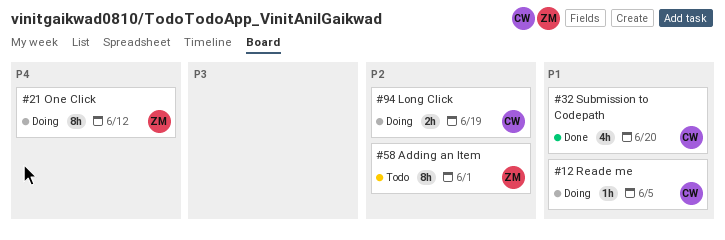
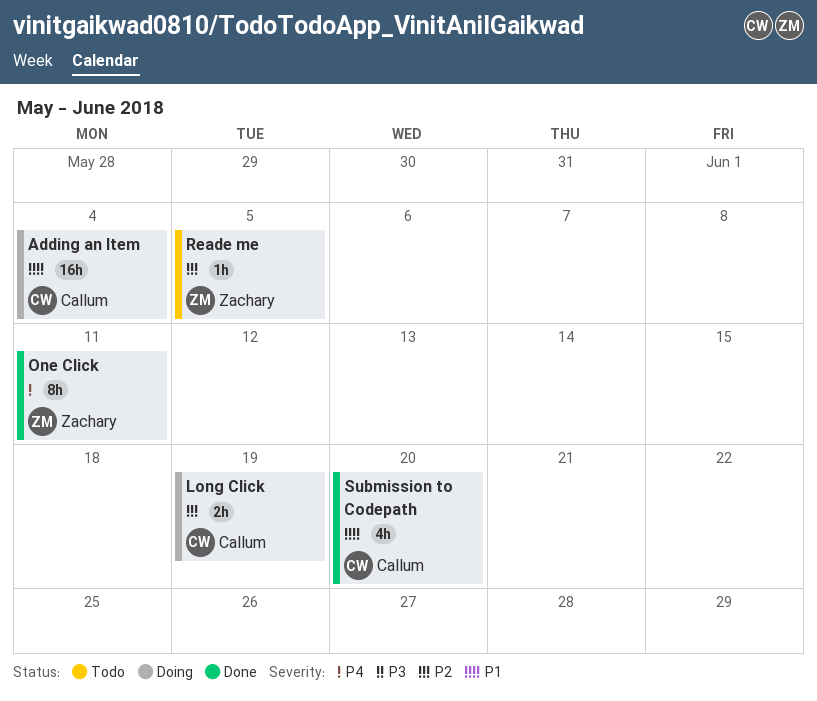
Adding an Item, status: Todo -> Doing
Adding an Item, owner: Zachary -> Callum
Adding an Item, priority: P2 -> P1
Adding an Item, estimate: 8h -> 16h
Adding an Item, due: Jun 1 -> Jun 4
One Click, status: Doing -> Done
One Click, due: Jun 12 -> Jun 11
Reade me, status: Doing -> Todo
Reade me, owner: Callum -> Zachary
Reade me, priority: P1 -> P2

